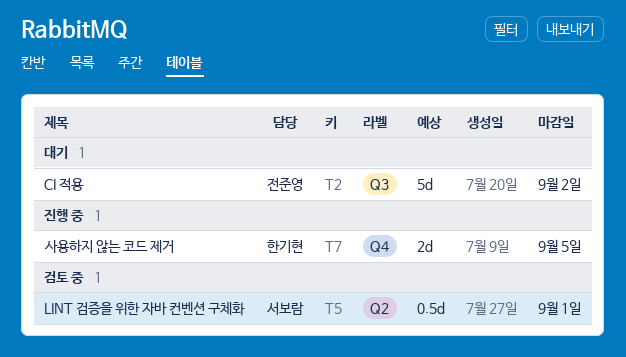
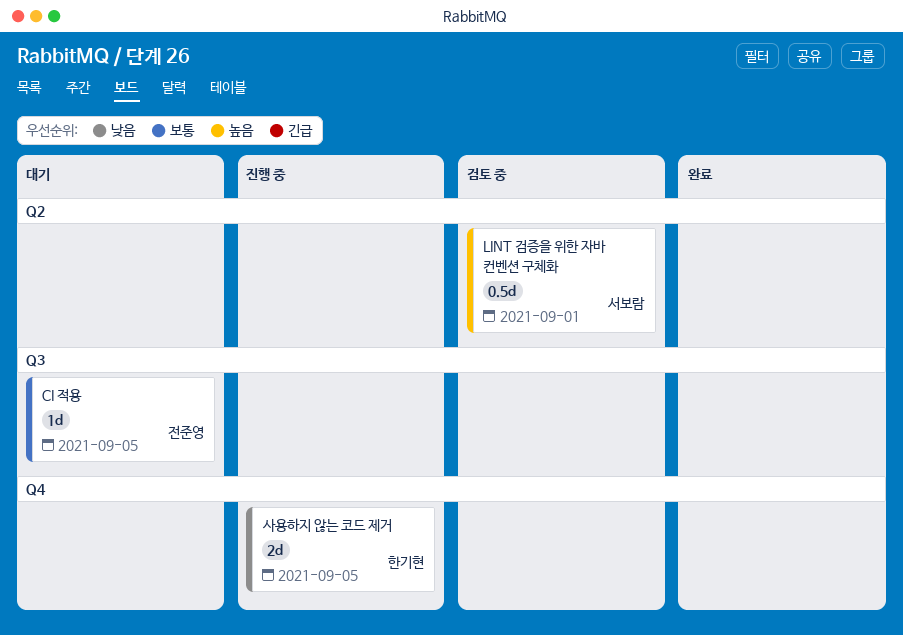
CI 적용, estimate: 5d -> 1d
CI 적용, due: Sep 2 -> Sep 5

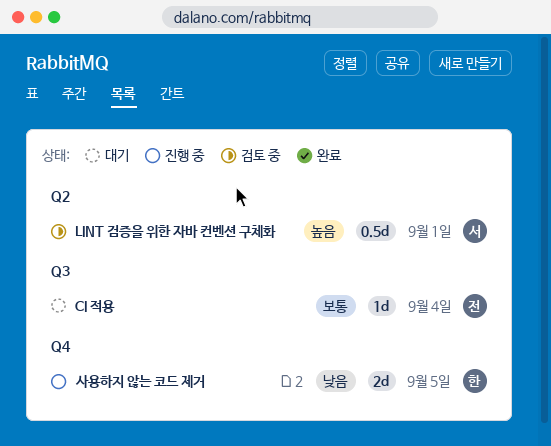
CI 적용, due: Sep 5 -> Sep 4

